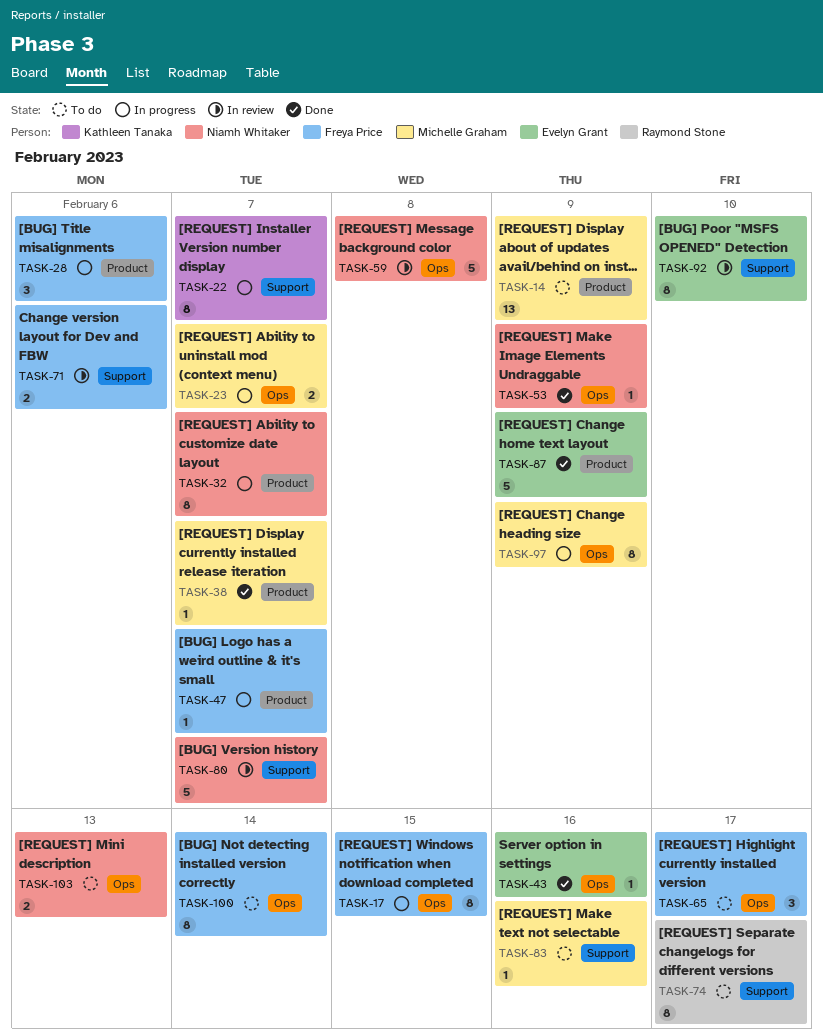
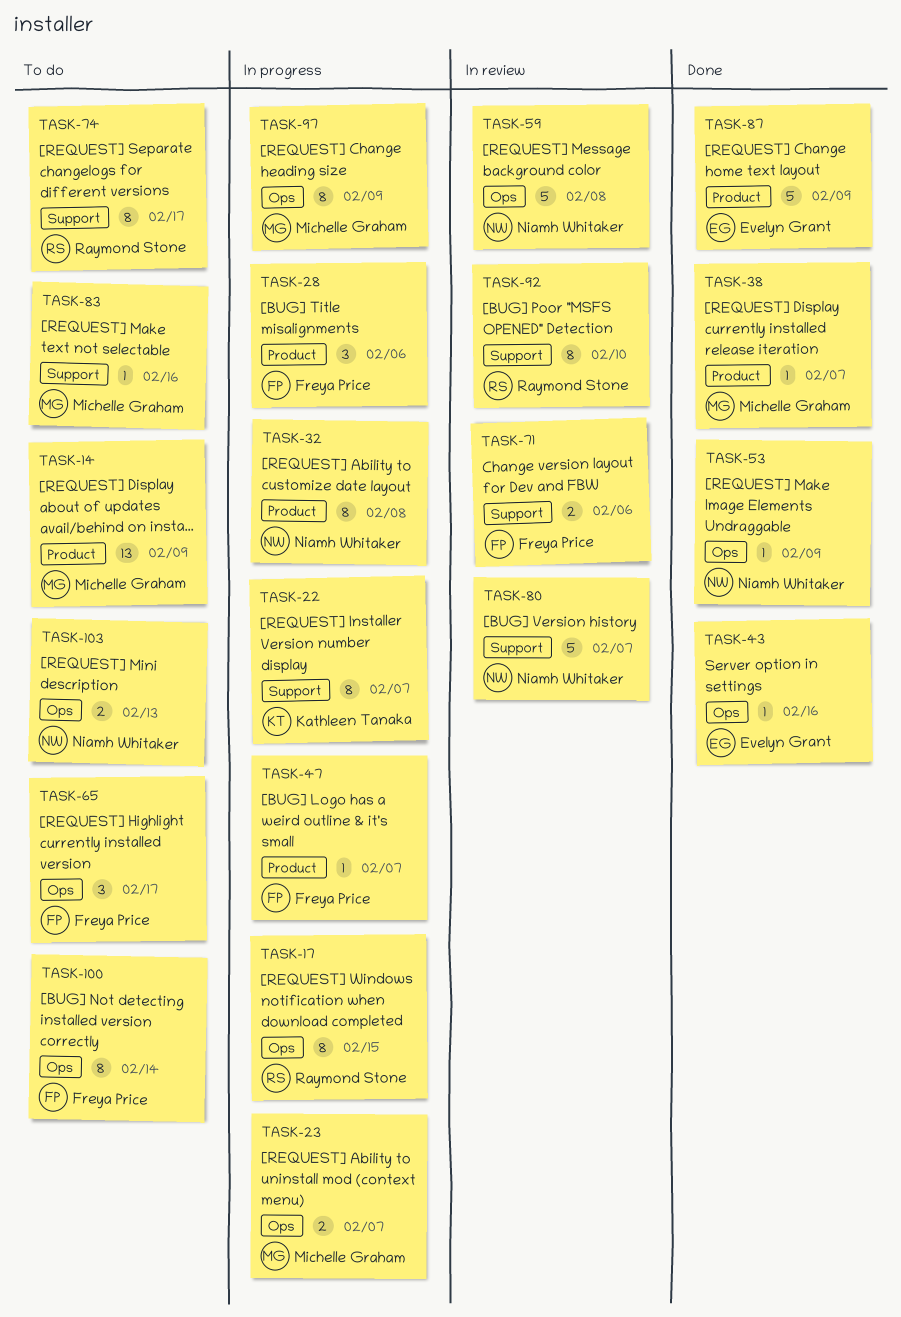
TASK-17, owner: Freya Price -> Raymond Stone
TASK-32, due: Feb 7 -> Feb 8
TASK-92, owner: Evelyn Grant -> Raymond Stone

